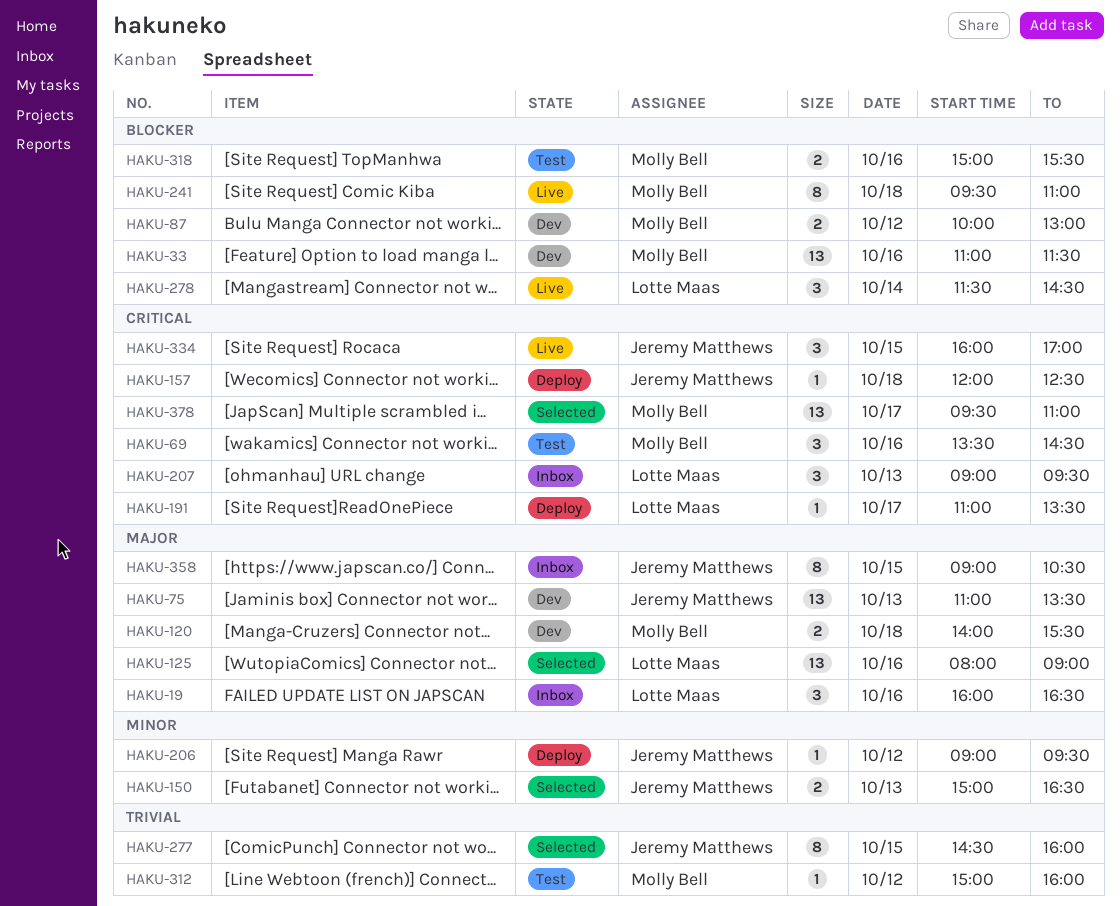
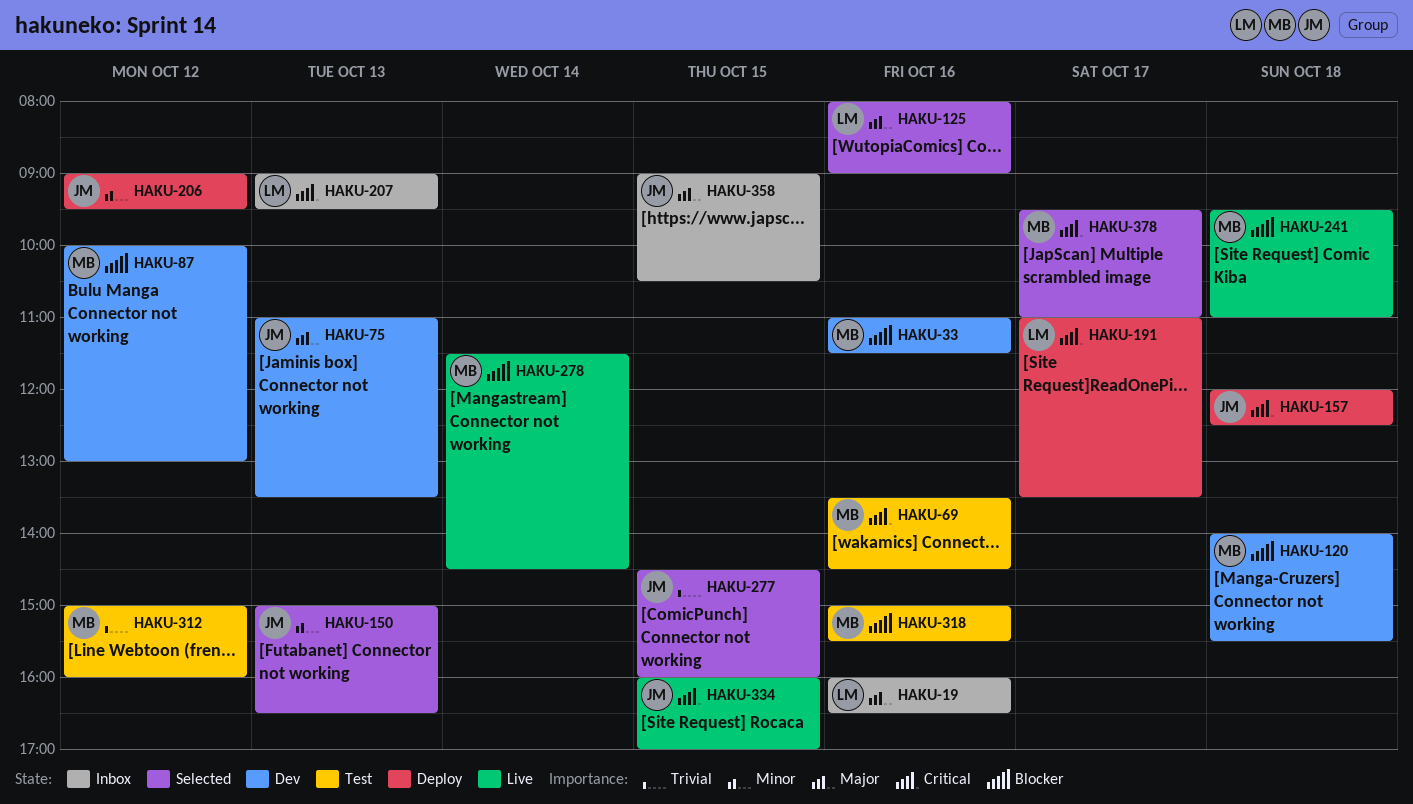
HAKU-120, priority: Major -> Blocker
HAKU-278, owner: Lotte Maas -> Molly Bell

